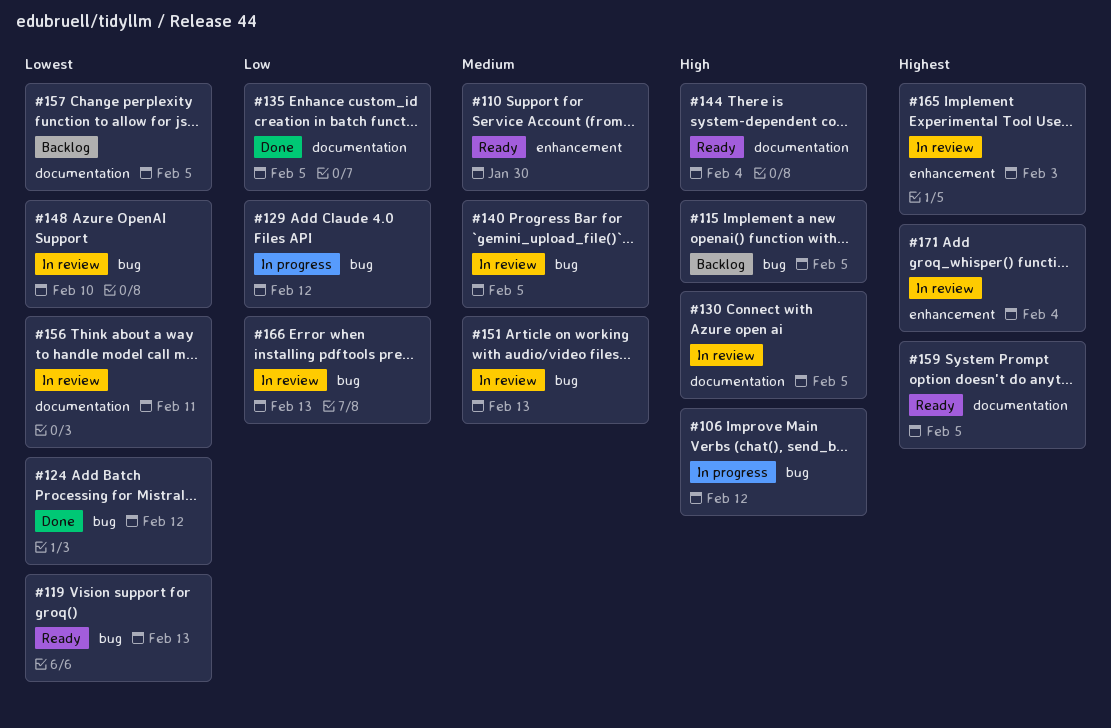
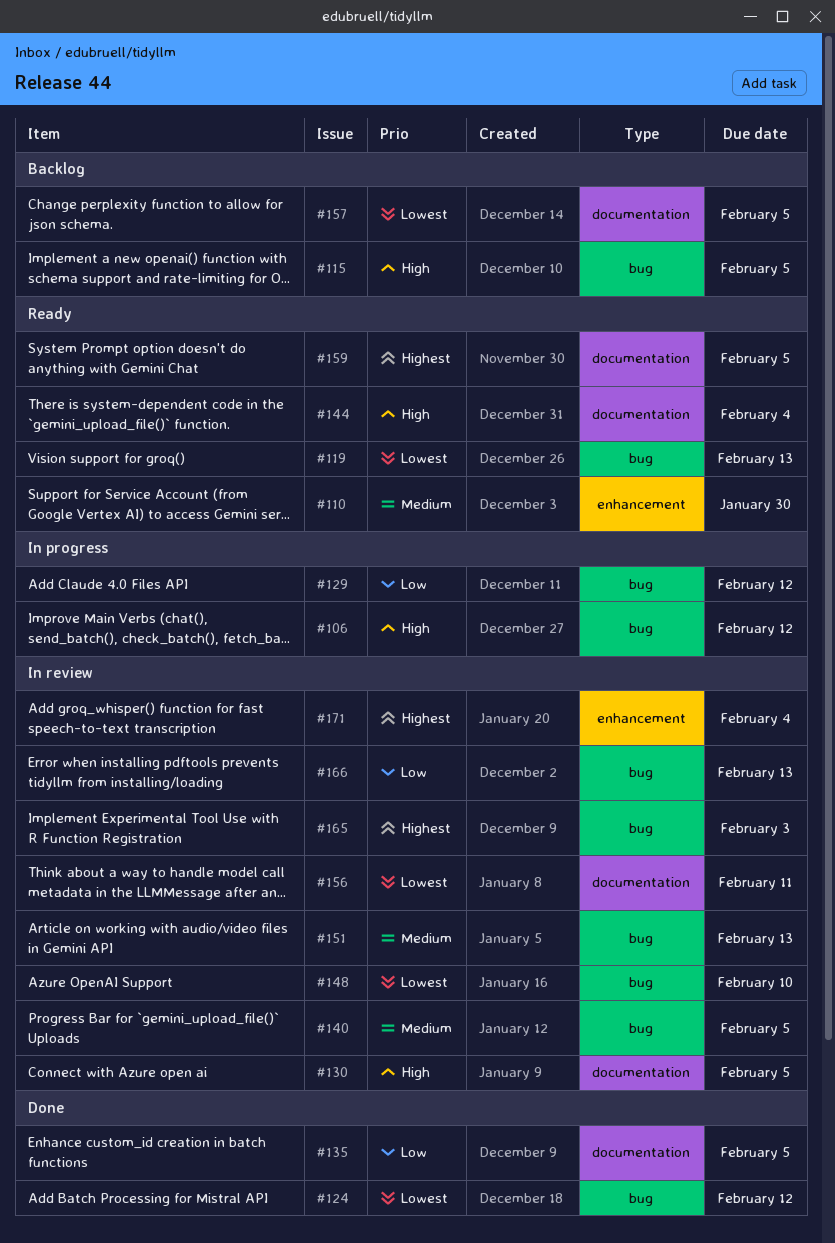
#165, label: enhancement -> bug

